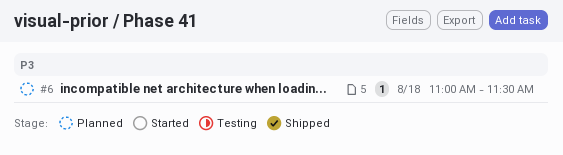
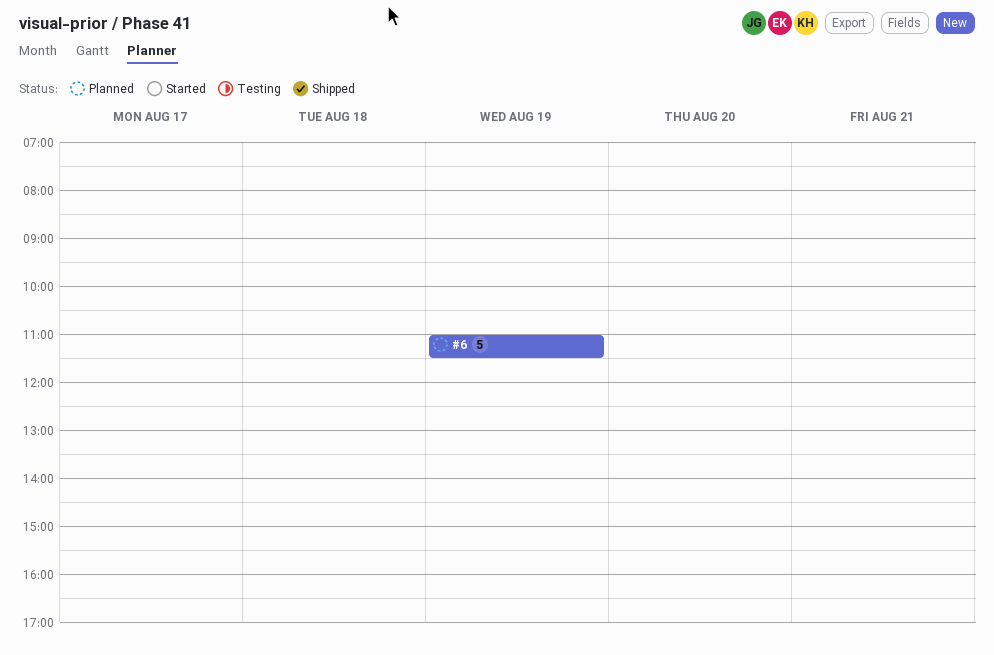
#6, estimate: 1 -> 5
#6, day: Aug 18 -> Aug 19

